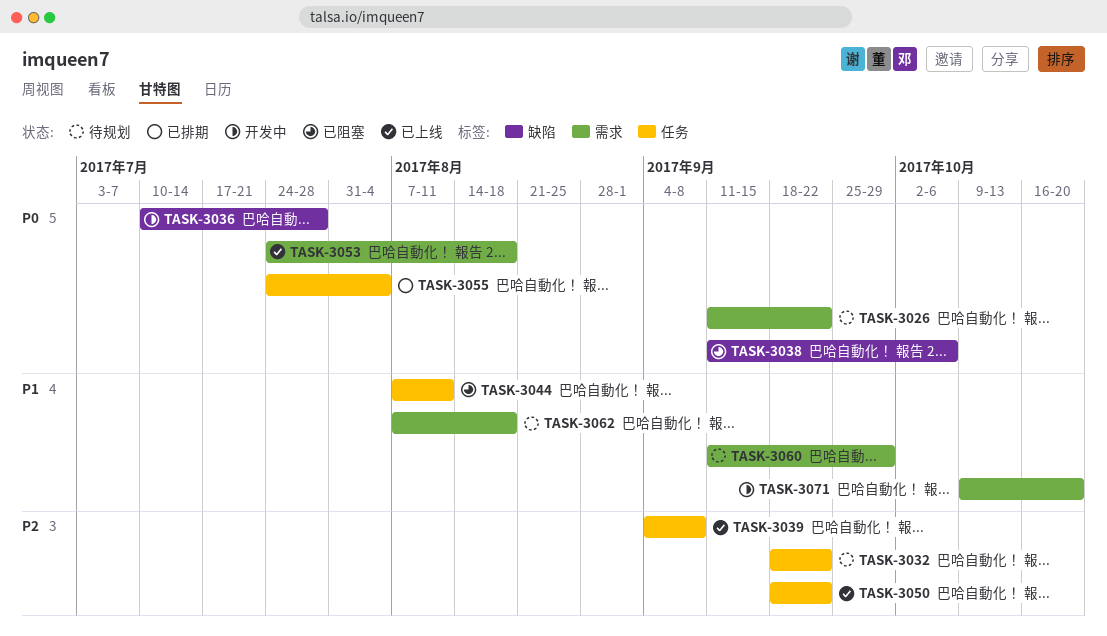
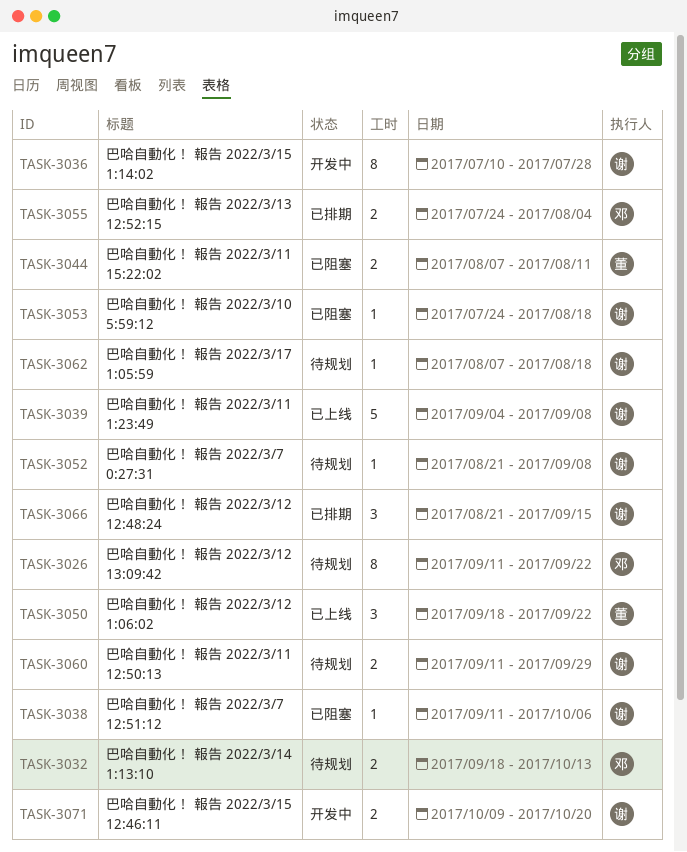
TASK-3032, due: Sep 22 -> Oct 13
TASK-3052: none -> present
TASK-3053, status: 已上线 -> 已阻塞
TASK-3066: none -> present

